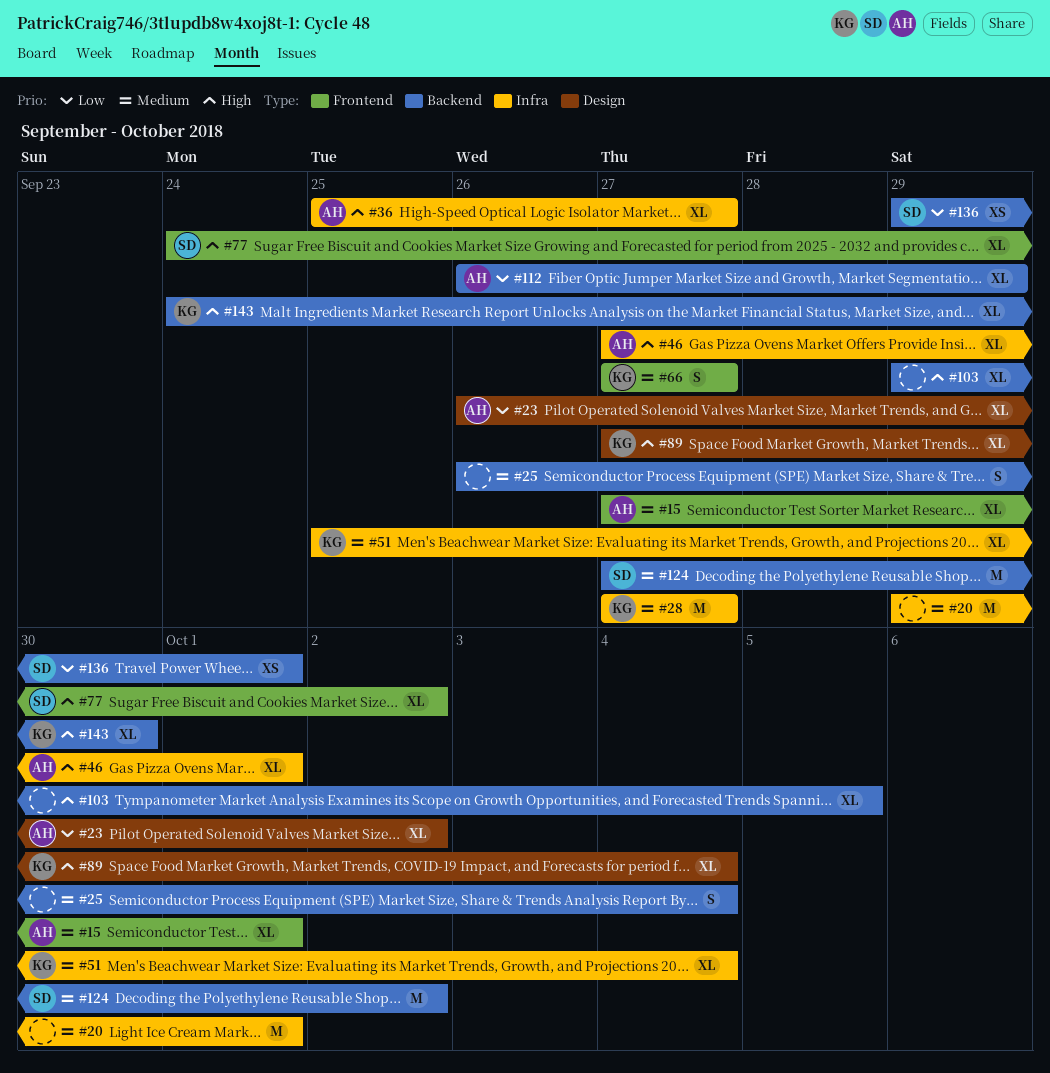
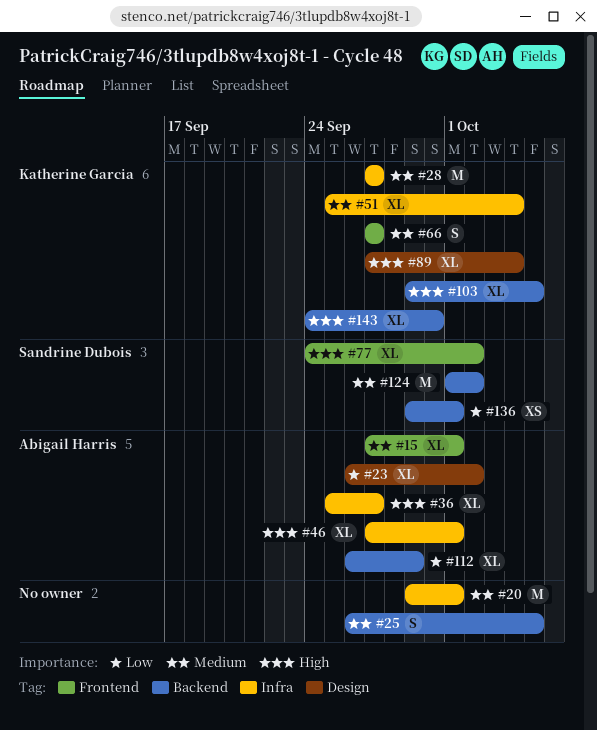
#25, due: Oct 4 -> Oct 5
#103, owner: none -> Katherine Garcia
#124, start: Sep 27 -> Oct 1

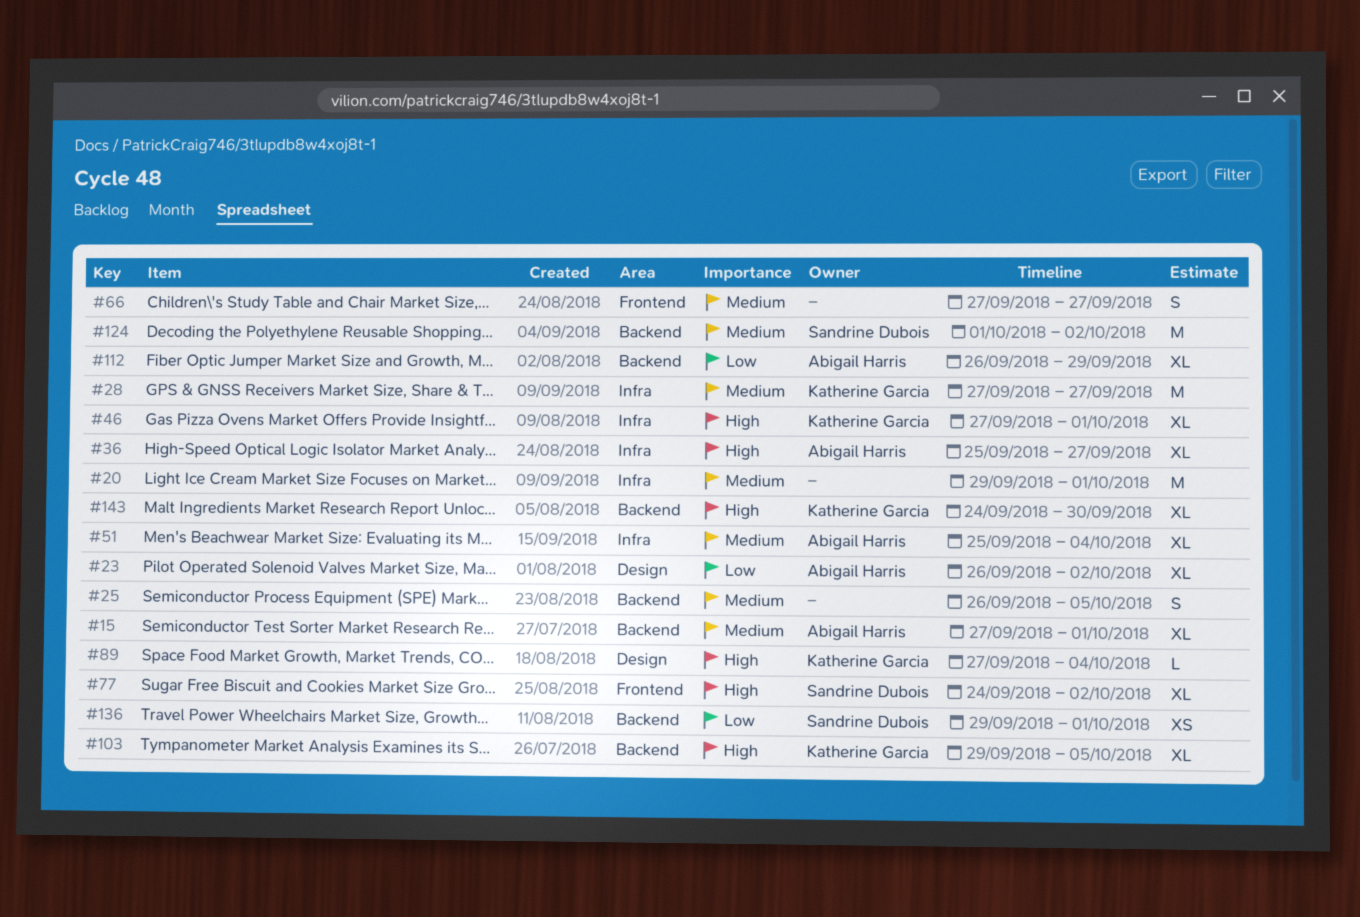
#15, label: Frontend -> Backend
#46, owner: Abigail Harris -> Katherine Garcia
#51, owner: Katherine Garcia -> Abigail Harris
#66, owner: Katherine Garcia -> none
#89, estimate: XL -> L

